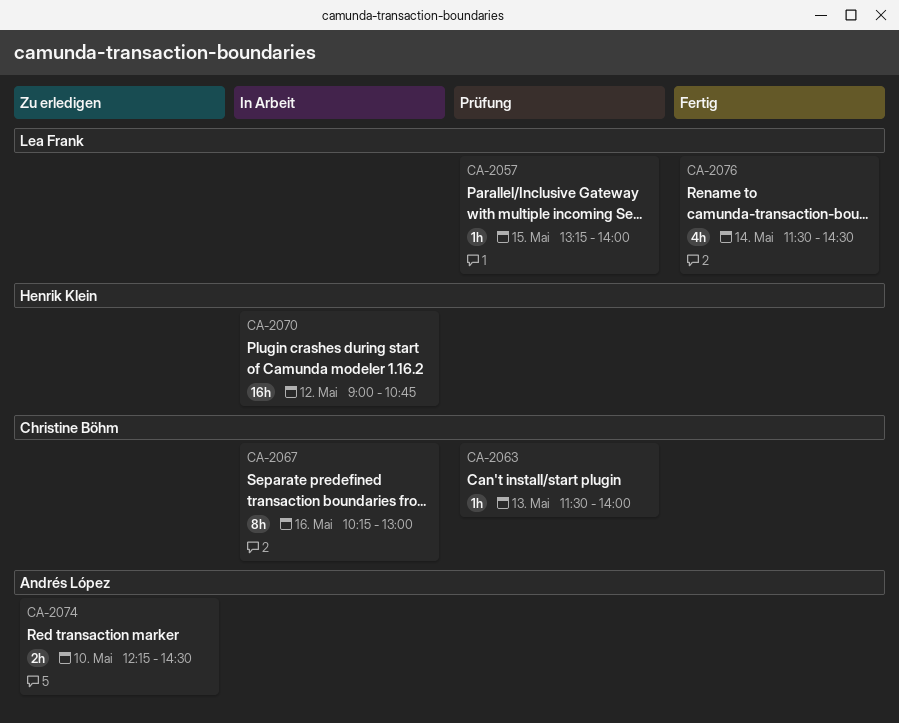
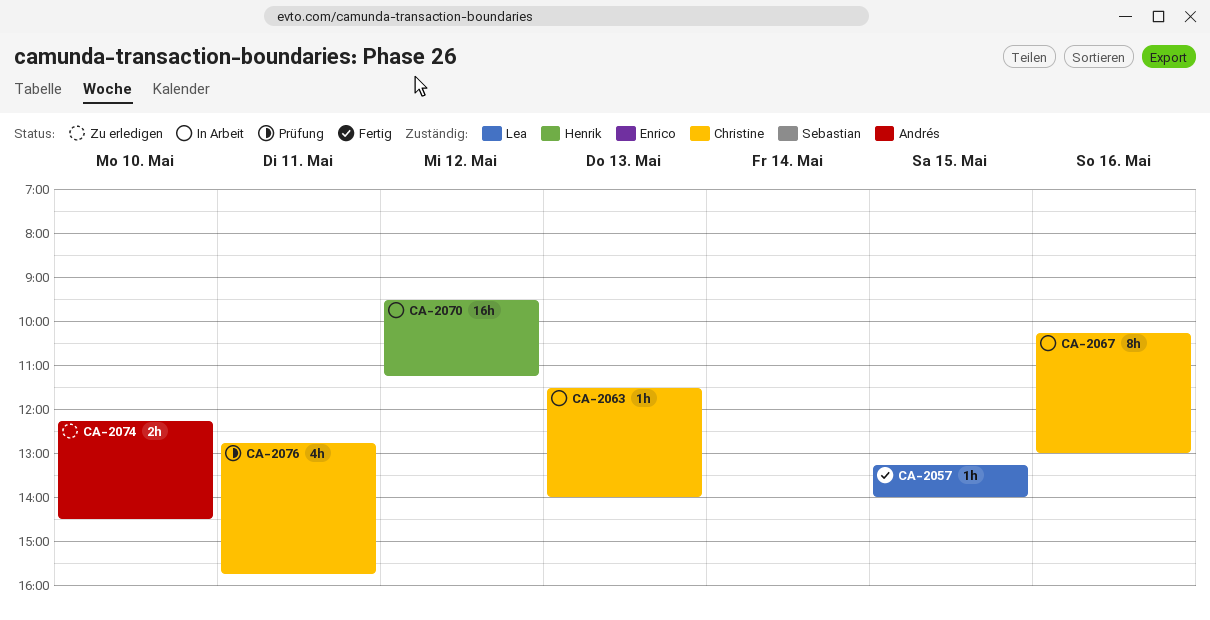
CA-2057, status: Prüfung -> Fertig
CA-2063, status: Prüfung -> In Arbeit
CA-2070, begins: 09:00 -> 09:30
CA-2070, ends: 10:45 -> 11:15
CA-2076, status: Fertig -> Prüfung
CA-2076, owner: Lea Frank -> Christine Böhm
CA-2076, day: May 14 -> May 11
CA-2076, begins: 11:30 -> 12:45
CA-2076, ends: 14:30 -> 15:45

